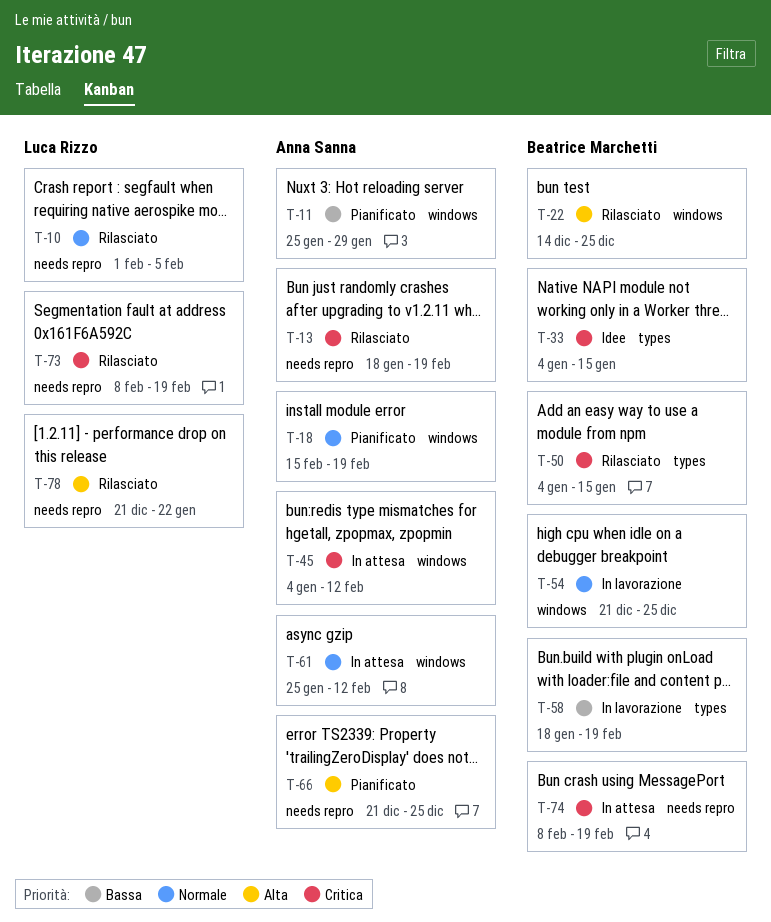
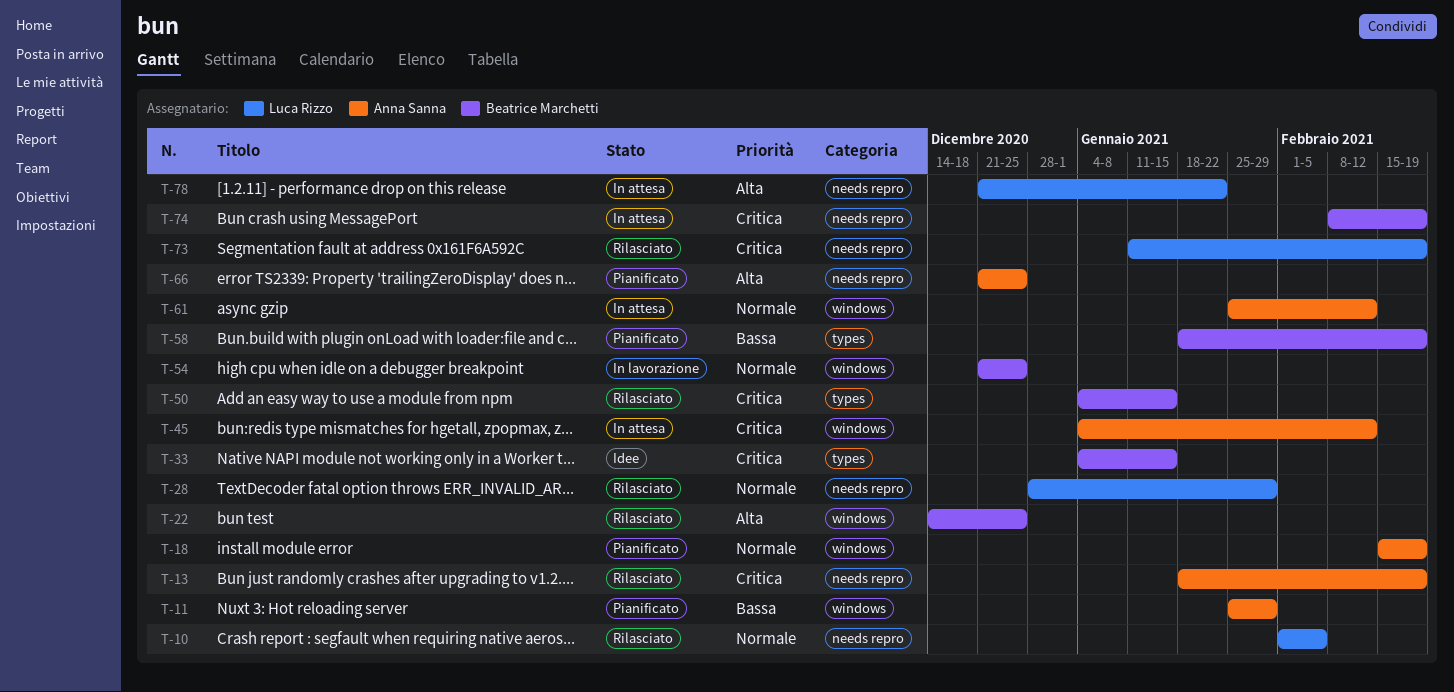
T-28: none -> present
T-58, status: In lavorazione -> Pianificato
T-73, start: Feb 8 -> Jan 11
T-78, status: Rilasciato -> In attesa

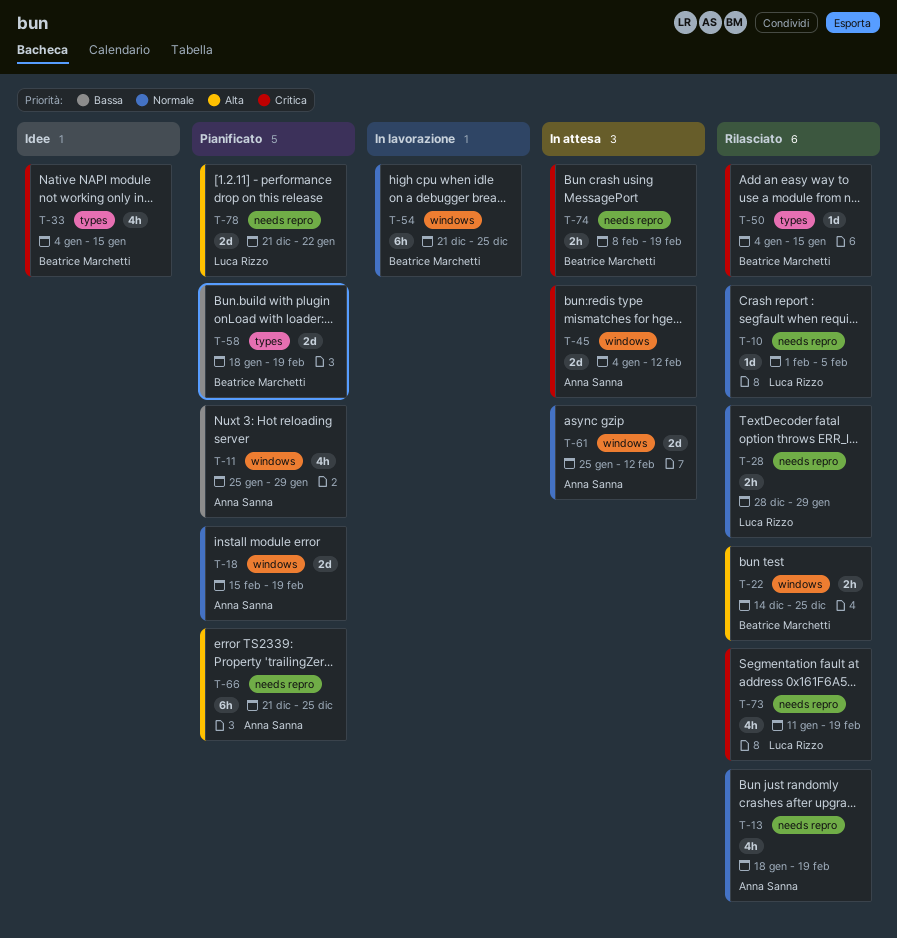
T-13, priority: Critica -> Normale
T-78, status: In attesa -> Pianificato

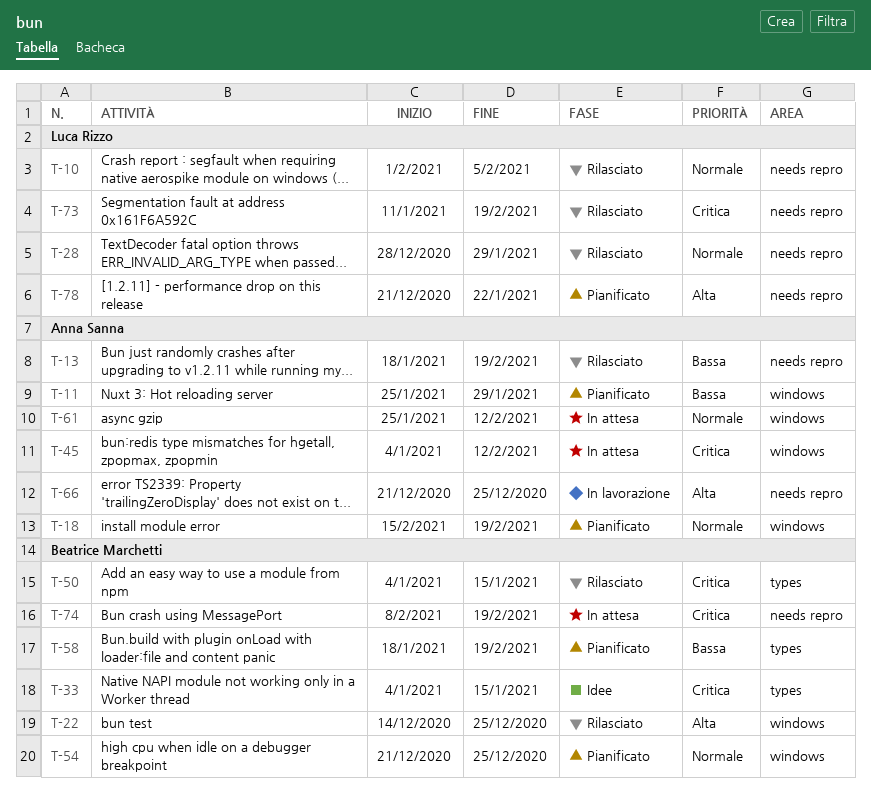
T-13, priority: Normale -> Bassa
T-54, status: In lavorazione -> Pianificato
T-66, status: Pianificato -> In lavorazione

